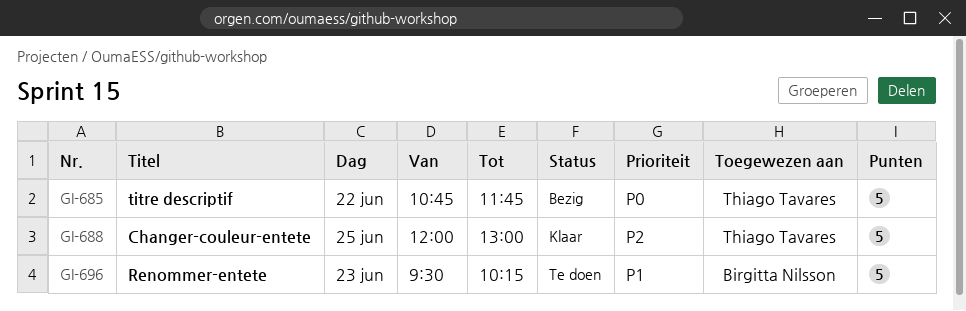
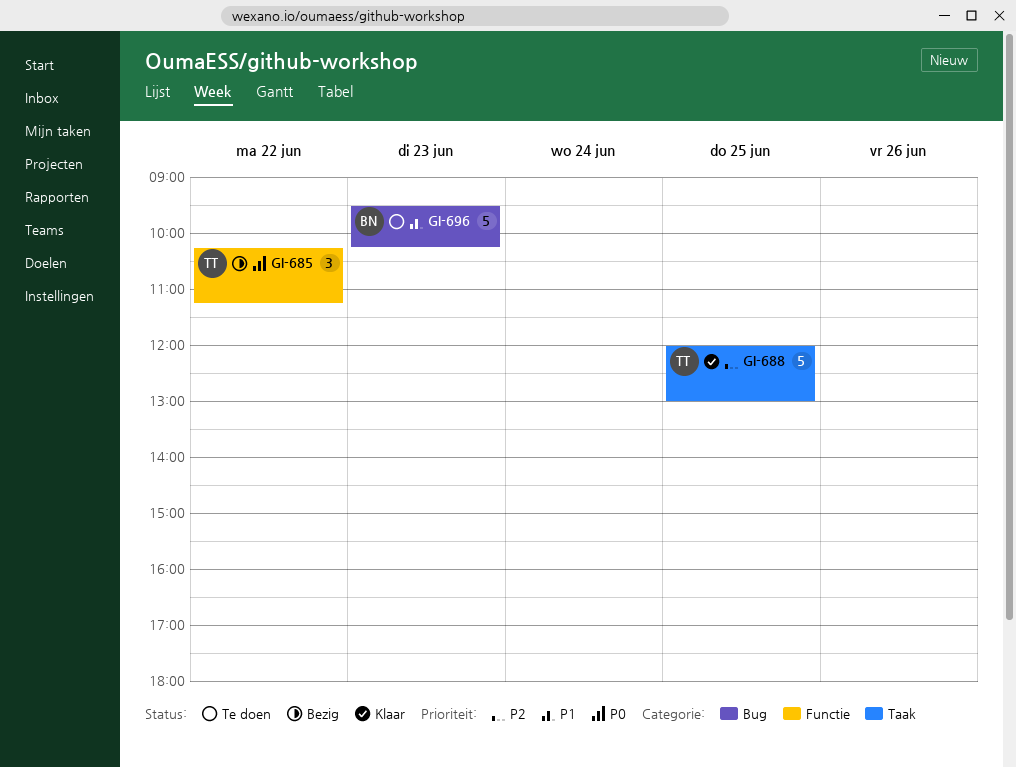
GI-685, estimate: 5 -> 3
GI-685, begins: 10:45 -> 10:15
GI-685, ends: 11:45 -> 11:15

